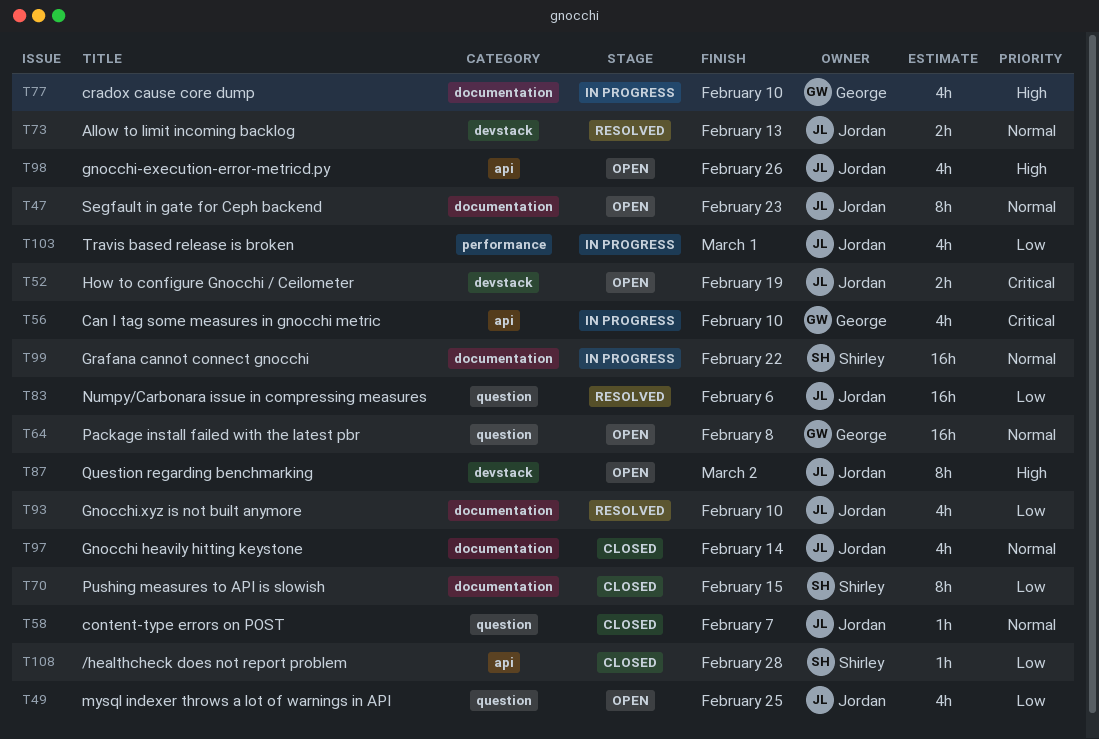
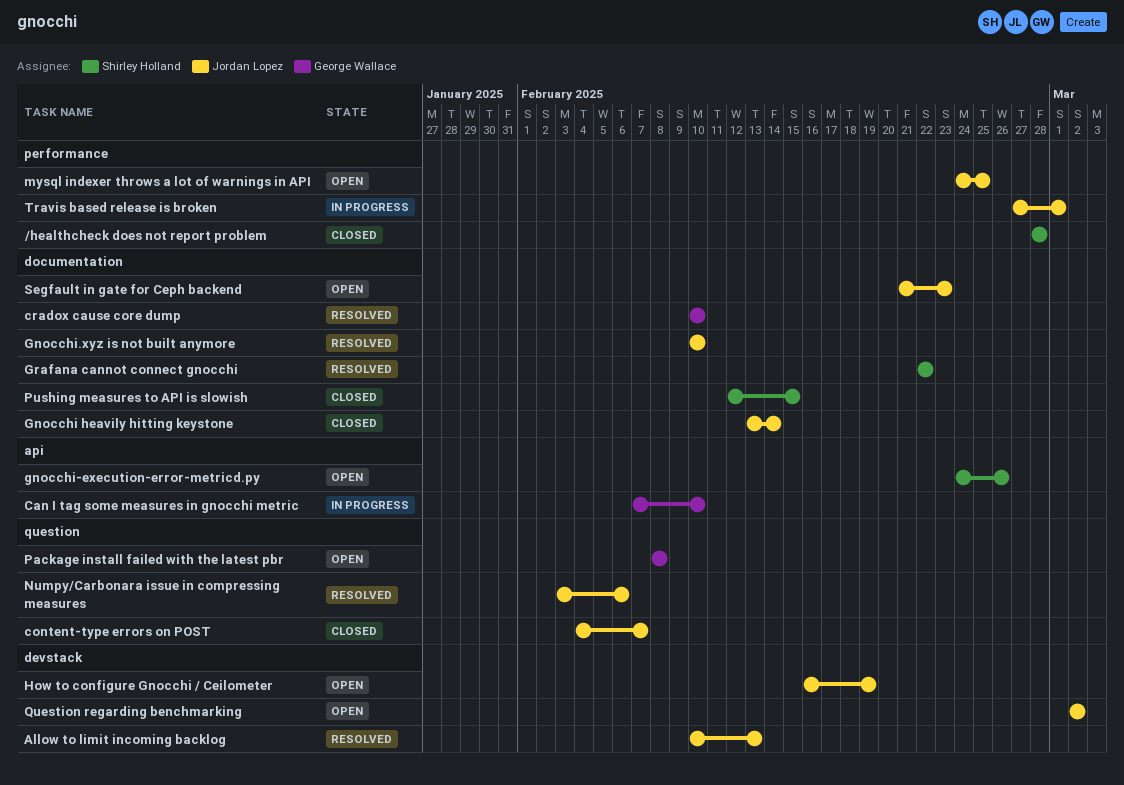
/healthcheck does not report problem, label: api -> performance
cradox cause core dump, status: In progress -> Resolved
gnocchi-execution-error-metricd.py, owner: Jordan Lopez -> Shirley Holland
Grafana cannot connect gnocchi, status: In progress -> Resolved
mysql indexer throws a lot of warnings in API, label: question -> performance

